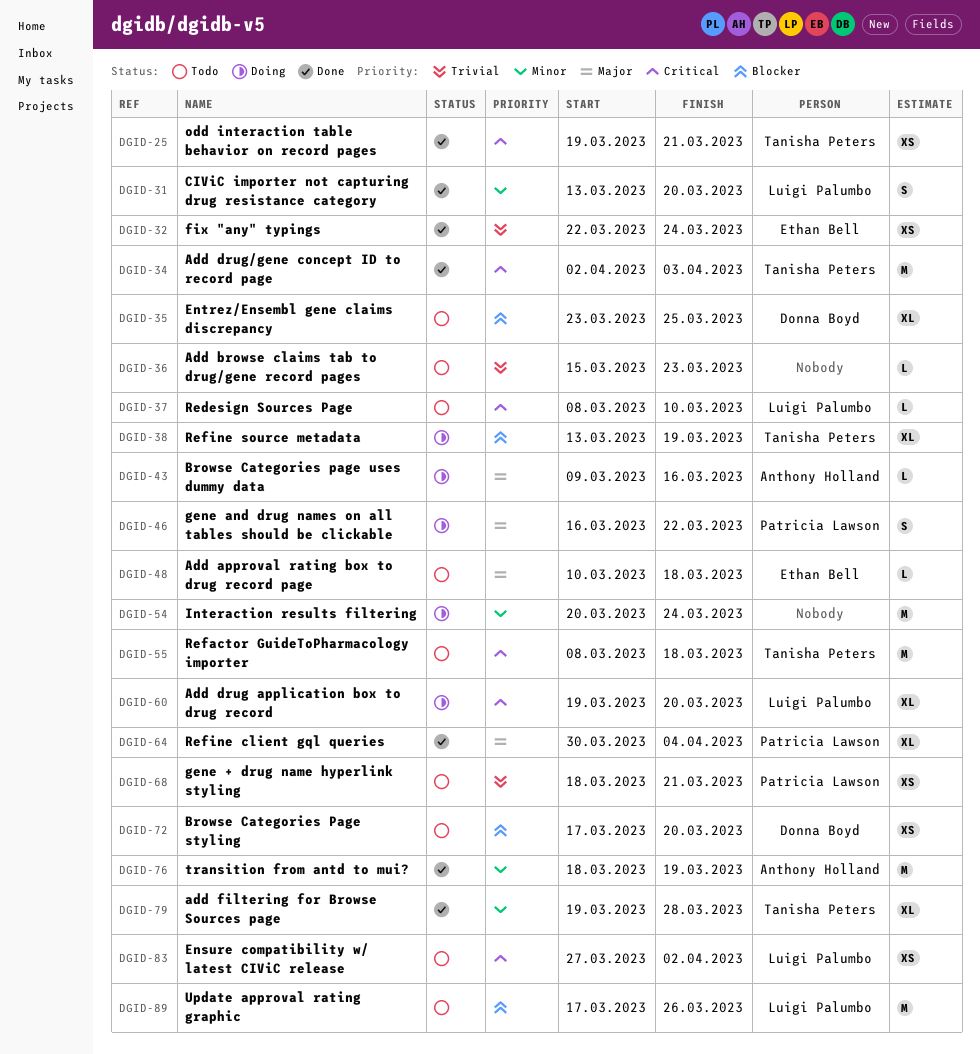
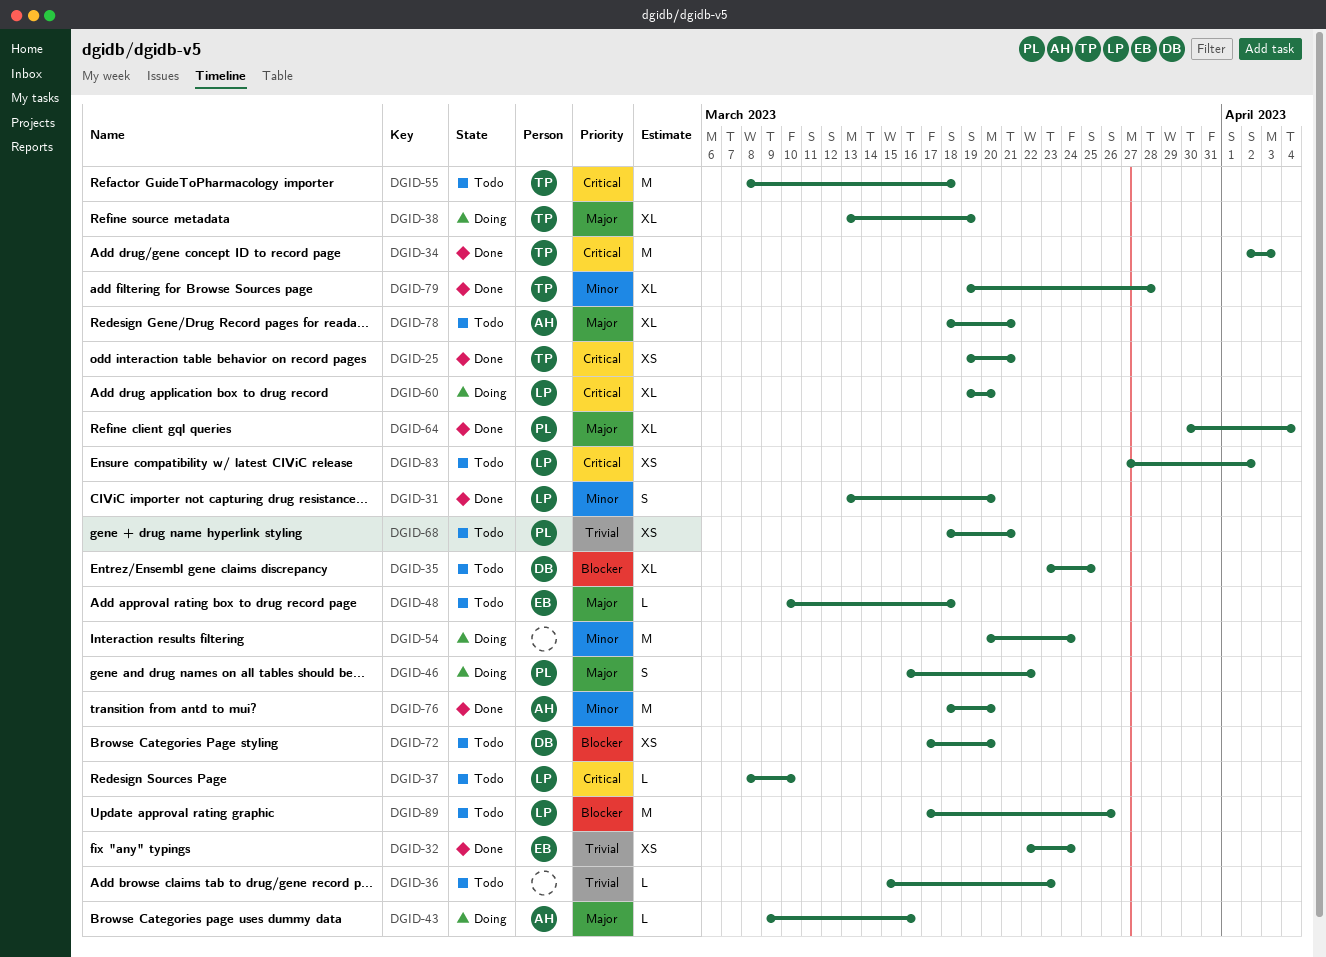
DGID-38, priority: Blocker -> Major
DGID-76, due: Mar 19 -> Mar 20
DGID-78: none -> present

